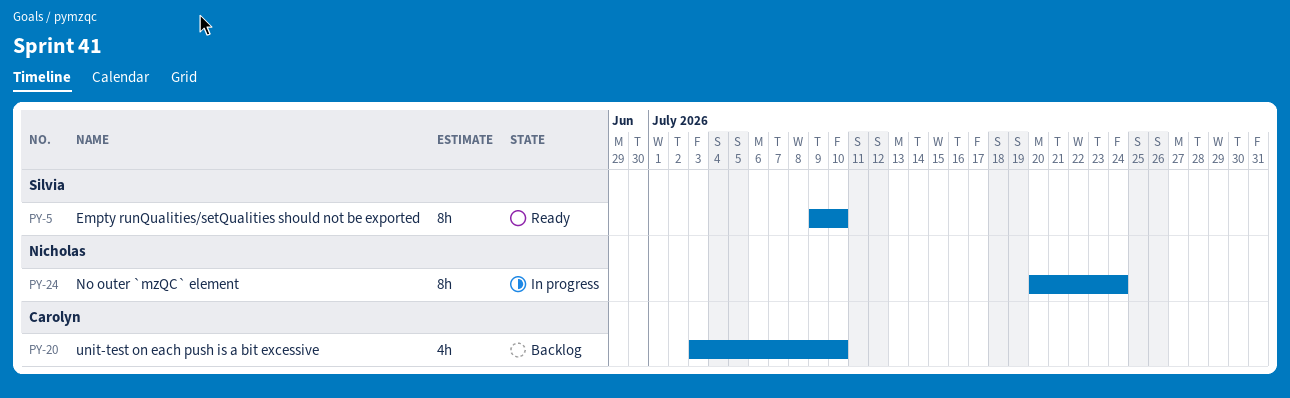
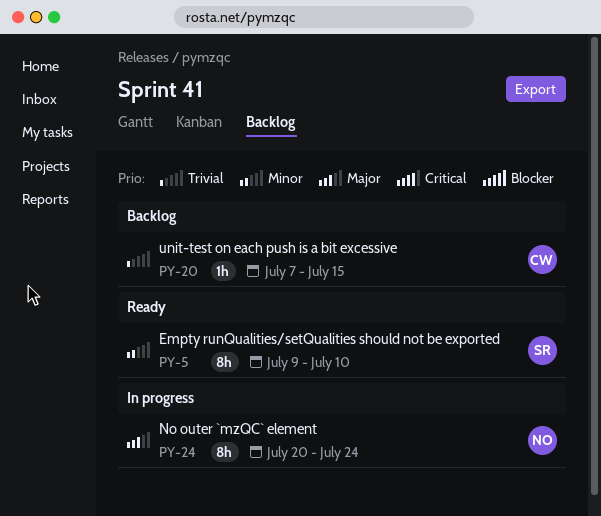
PY-20, estimate: 4h -> 1h
PY-20, start: Jul 3 -> Jul 7
PY-20, due: Jul 10 -> Jul 15

